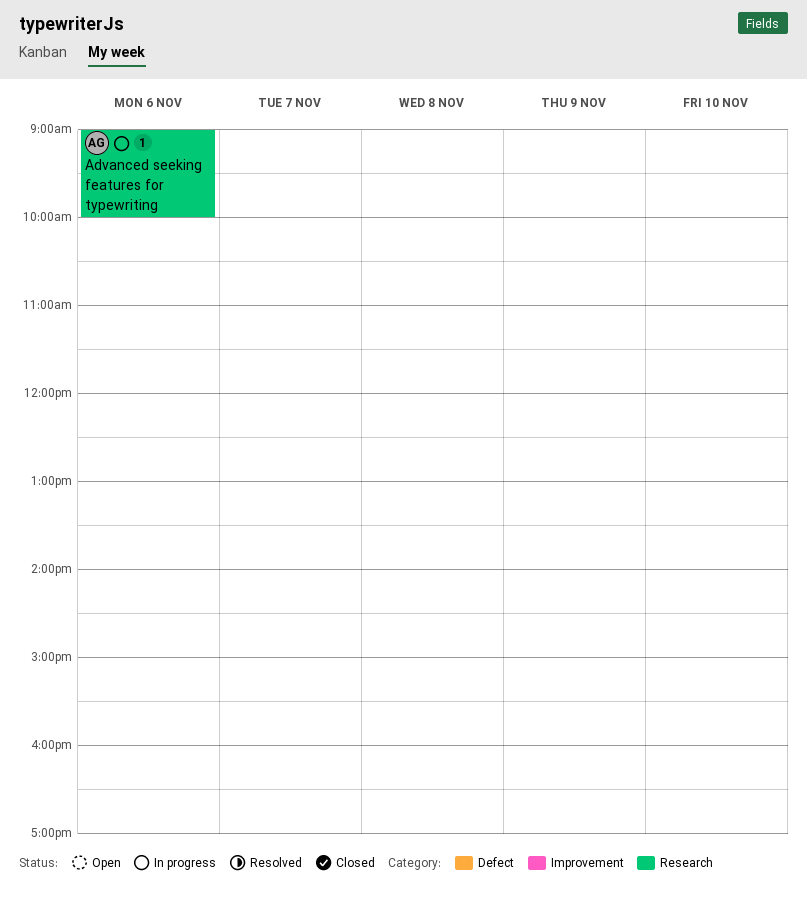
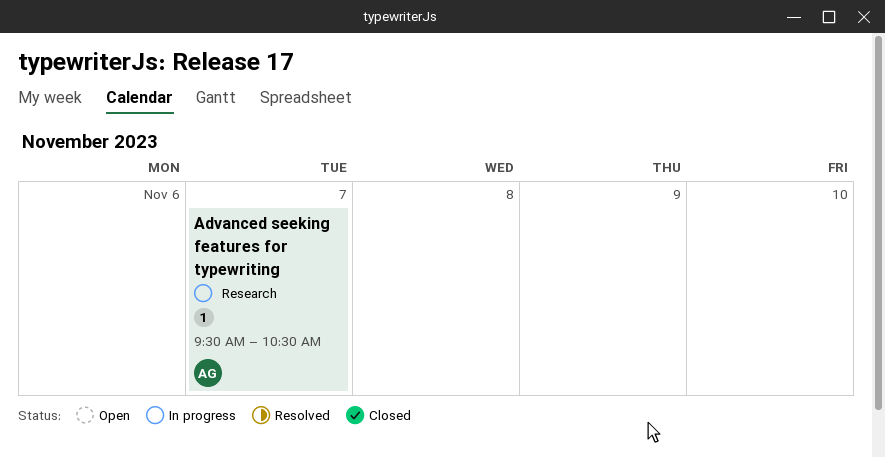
Advanced seeking features for typewriting, day: Nov 6 -> Nov 7
Advanced seeking features for typewriting, begins: 09:00 -> 09:30
Advanced seeking features for typewriting, ends: 10:00 -> 10:30

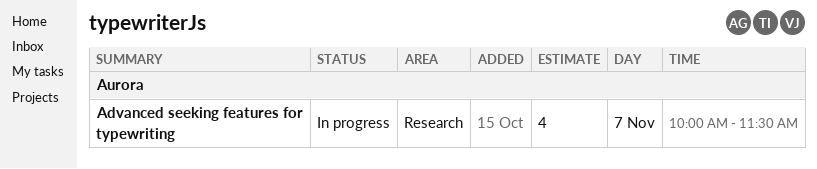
Advanced seeking features for typewriting, estimate: 1 -> 4
Advanced seeking features for typewriting, begins: 09:30 -> 10:00
Advanced seeking features for typewriting, ends: 10:30 -> 11:30

